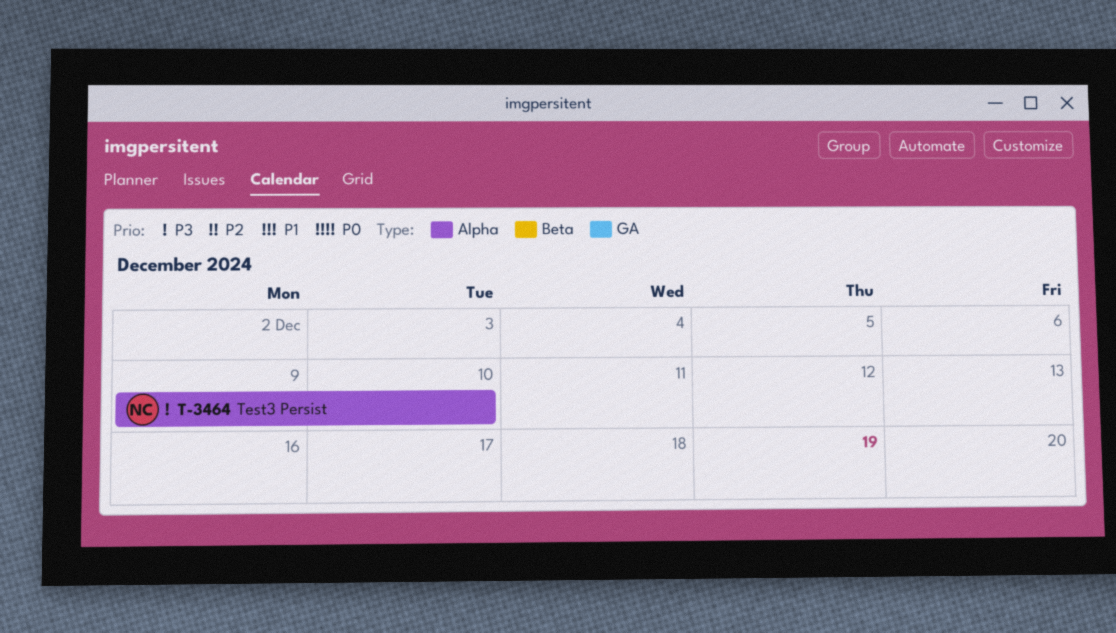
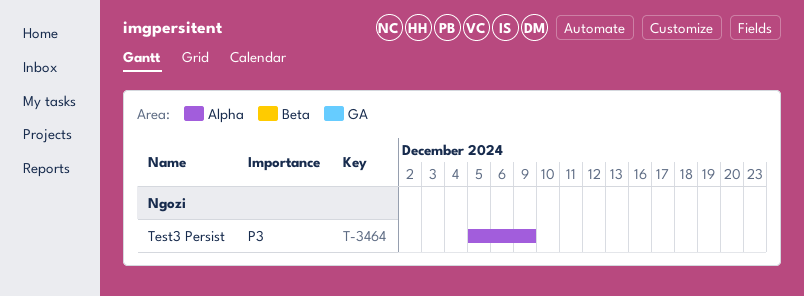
T-3464, start: Dec 9 -> Dec 5
T-3464, due: Dec 10 -> Dec 9

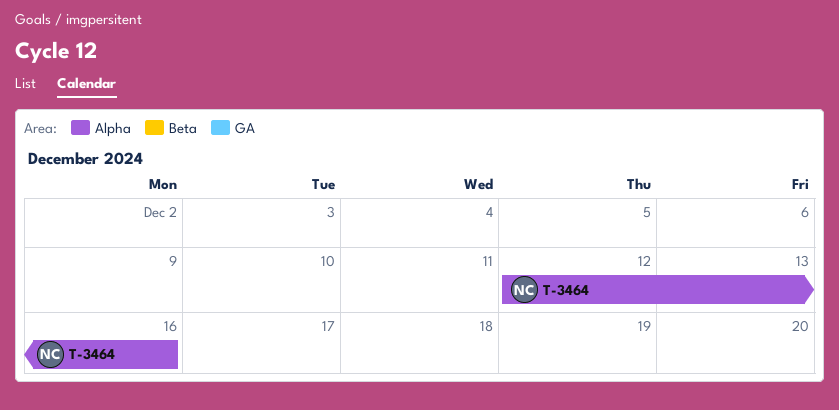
T-3464, start: Dec 5 -> Dec 12
T-3464, due: Dec 9 -> Dec 16

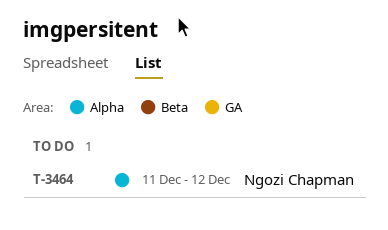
T-3464, start: Dec 12 -> Dec 11
T-3464, due: Dec 16 -> Dec 12

